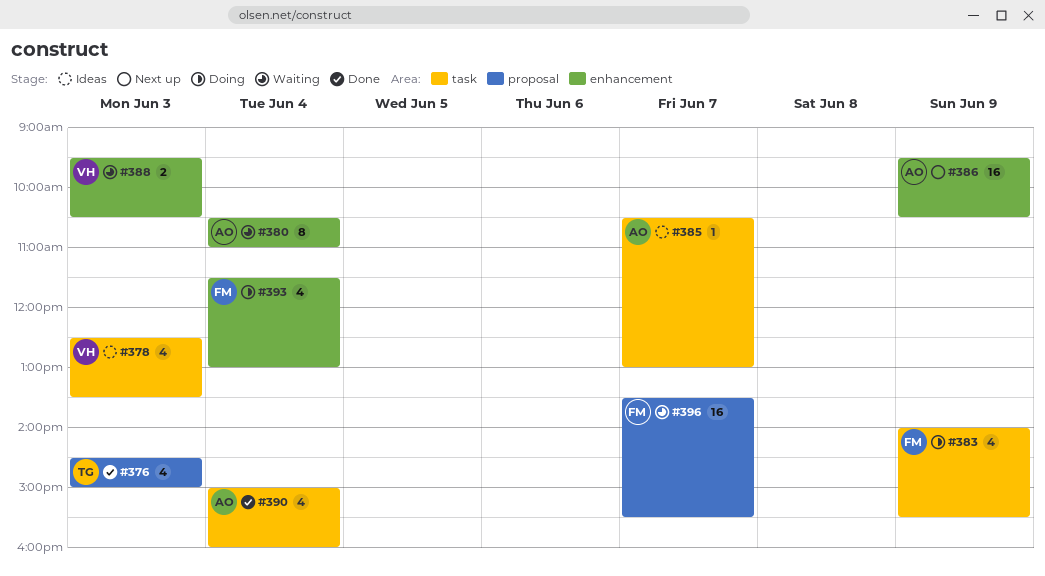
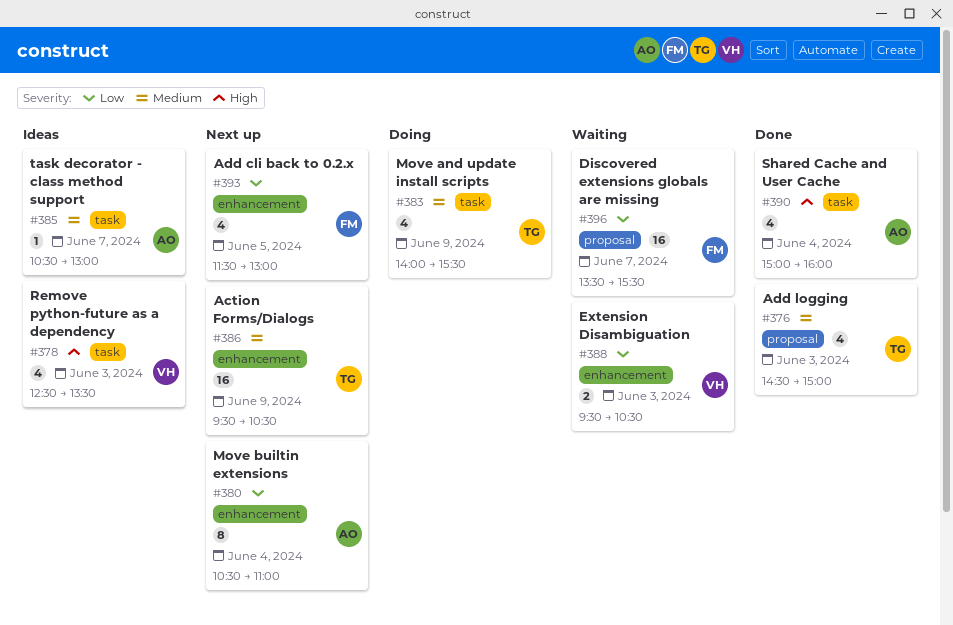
#380, status: Waiting -> Next up
#383, owner: FM -> TG
#386, owner: AO -> TG
#393, status: Doing -> Next up
#393, day: Jun 4 -> Jun 5

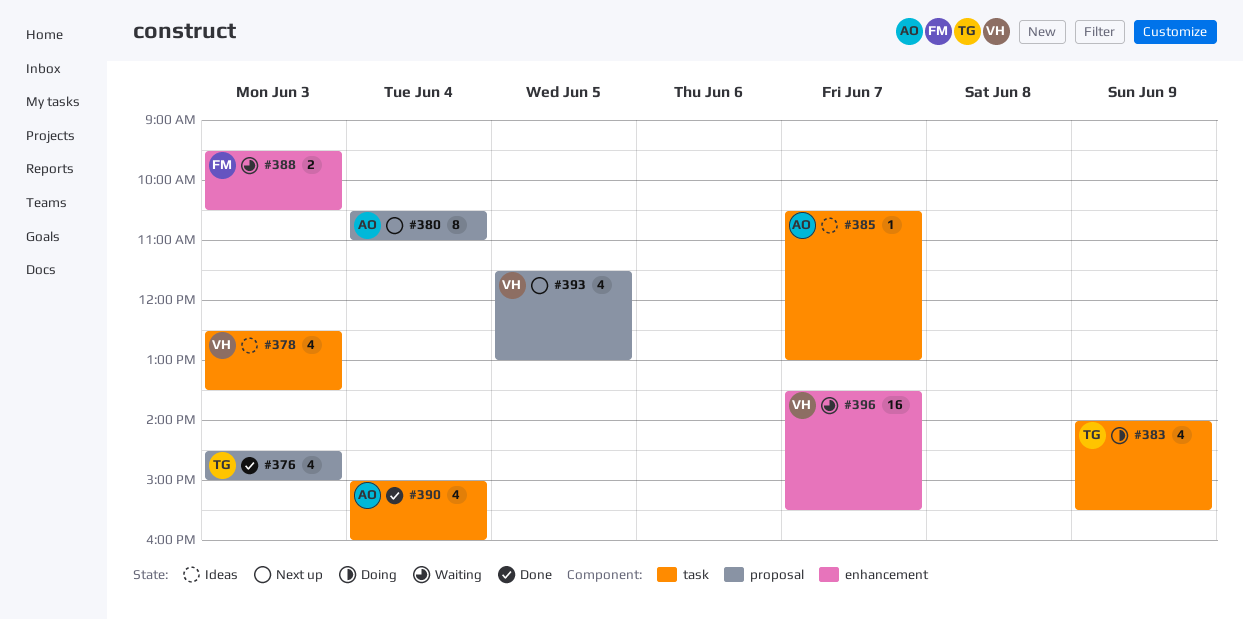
#380, label: enhancement -> proposal
#386: present -> none
#388, owner: VH -> FM
#393, owner: FM -> VH
#393, label: enhancement -> proposal
#396, owner: FM -> VH
#396, label: proposal -> enhancement

